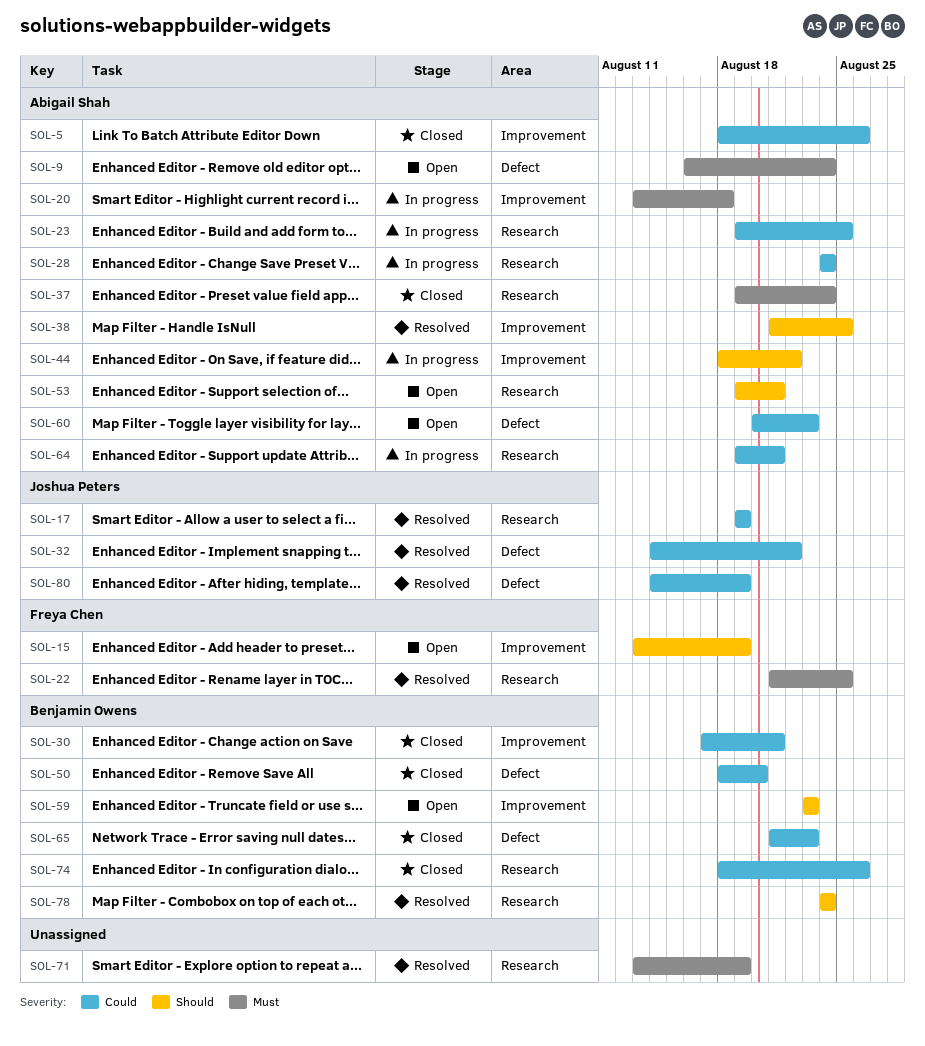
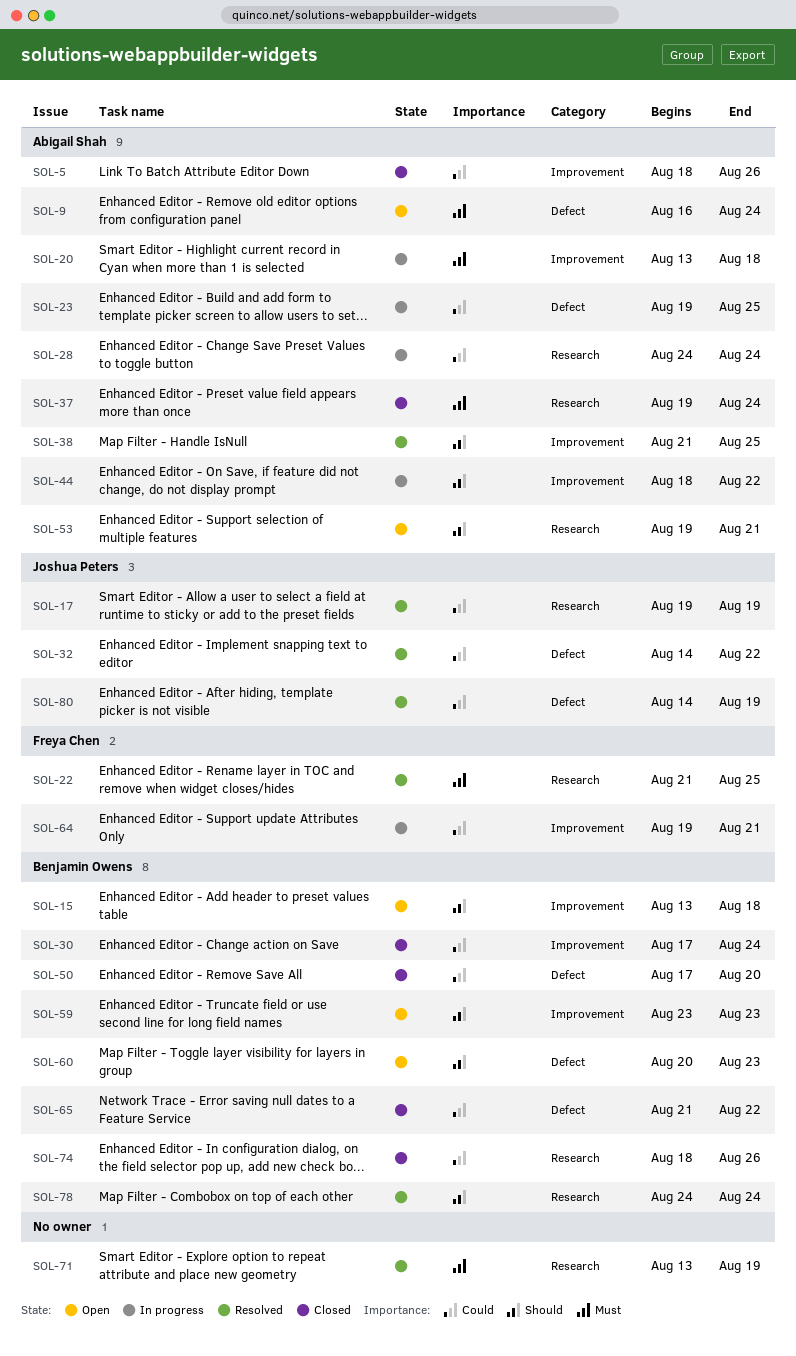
SOL-15, owner: Freya Chen -> Benjamin Owens
SOL-15, due: Aug 19 -> Aug 18
SOL-23, label: Research -> Defect
SOL-30, due: Aug 21 -> Aug 24
SOL-50, start: Aug 18 -> Aug 17
SOL-60, owner: Abigail Shah -> Benjamin Owens
SOL-60, priority: Could -> Should
SOL-64, owner: Abigail Shah -> Freya Chen
SOL-64, label: Research -> Improvement
SOL-65, due: Aug 23 -> Aug 22

